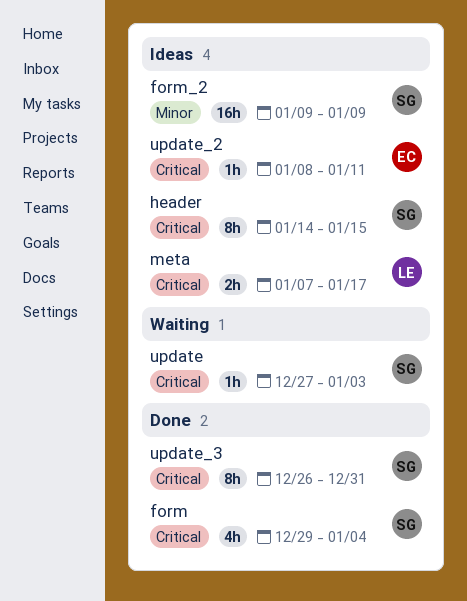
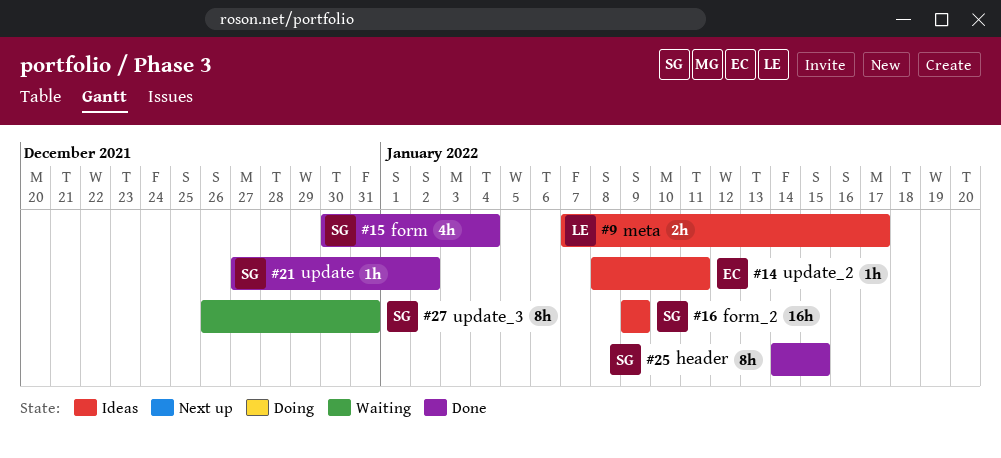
form, start: Dec 29 -> Dec 30
header, status: Ideas -> Done
update, status: Waiting -> Done
update, due: Jan 3 -> Jan 2
update_3, status: Done -> Waiting

